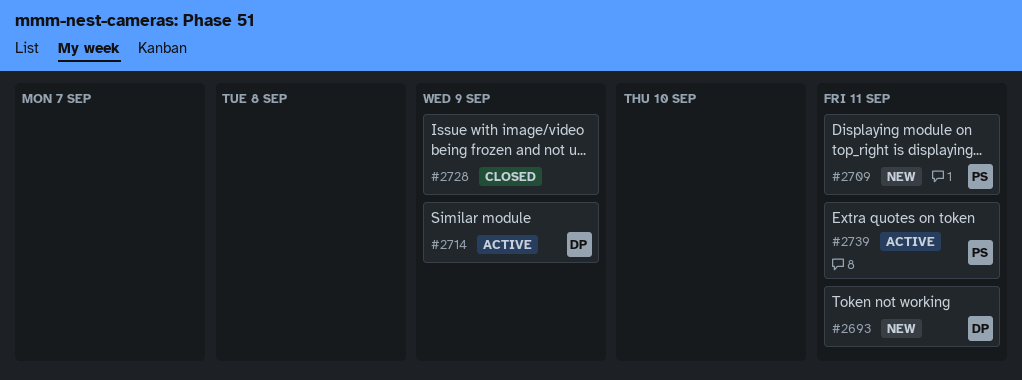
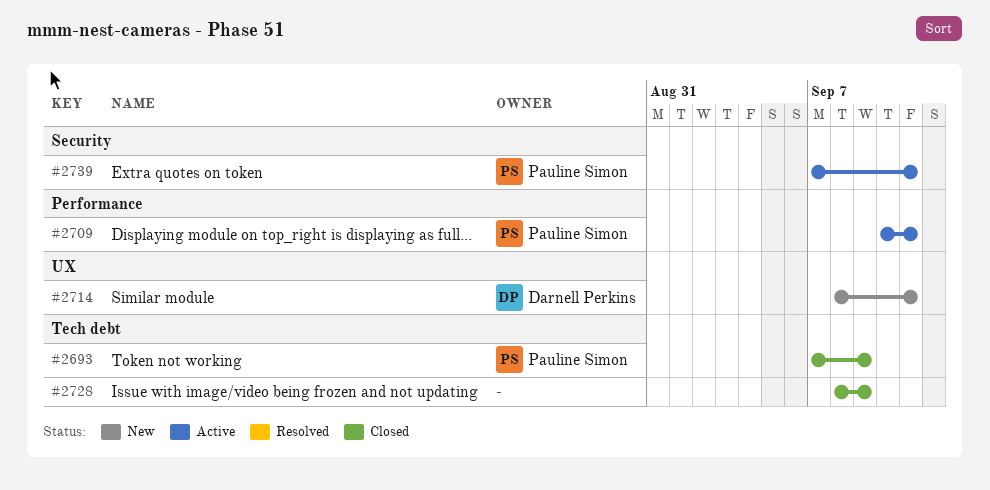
#2693, status: New -> Closed
#2693, owner: Darnell Perkins -> Pauline Simon
#2693, due: Sep 11 -> Sep 9
#2709, status: New -> Active
#2714, status: Active -> New
#2714, due: Sep 9 -> Sep 11

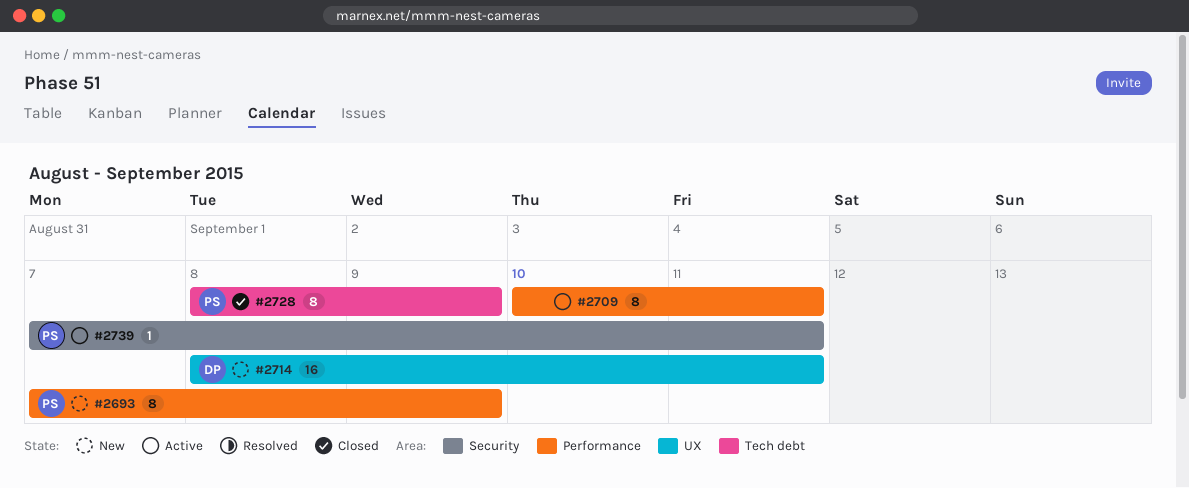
#2693, status: Closed -> New
#2693, label: Tech debt -> Performance
#2709, owner: Pauline Simon -> none
#2728, owner: none -> Pauline Simon

